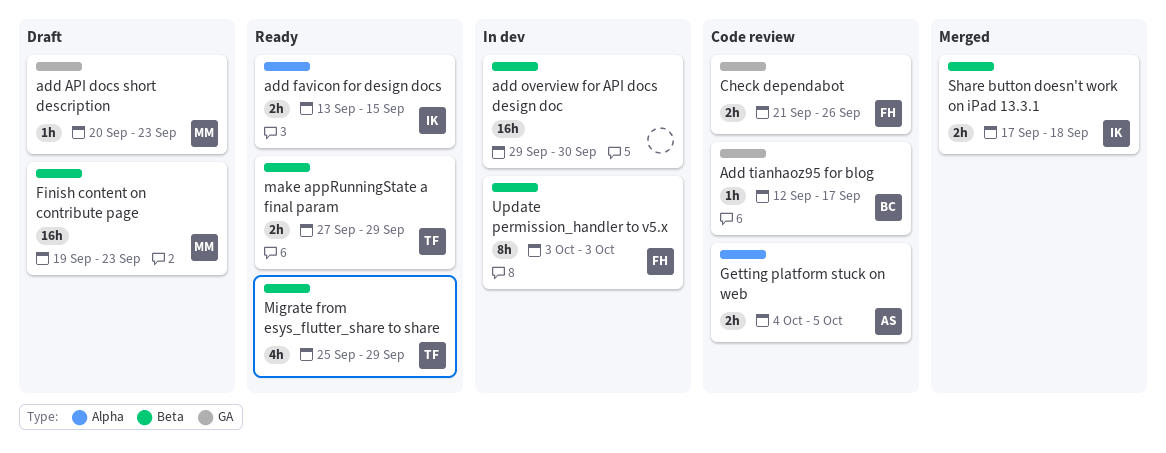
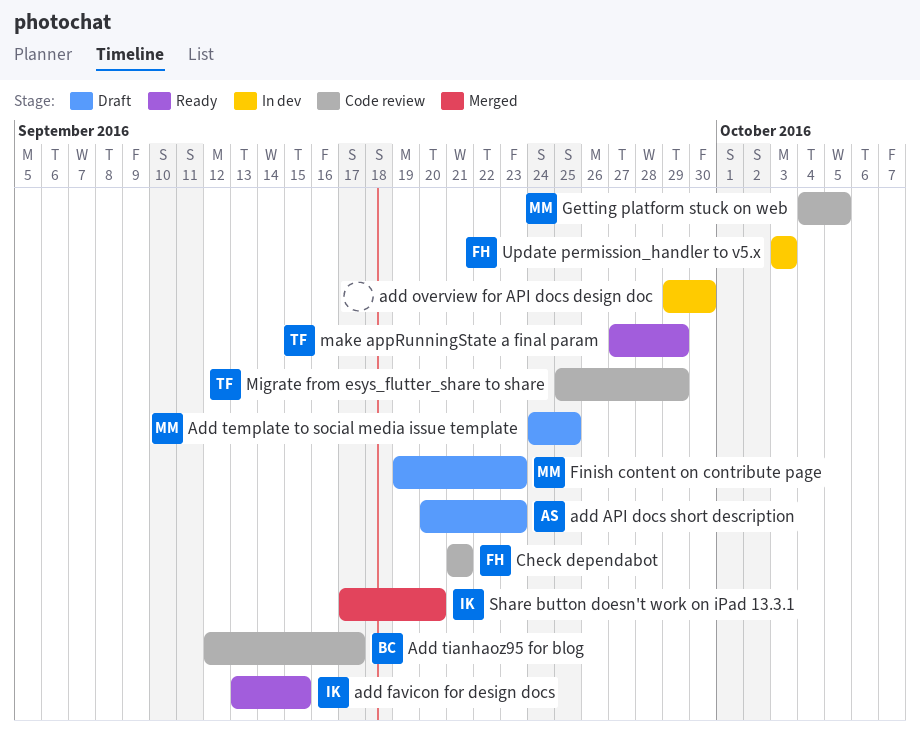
add API docs short description, owner: MM -> AS
Add template to social media issue template: none -> present
Check dependabot, due: Sep 26 -> Sep 21
Getting platform stuck on web, owner: AS -> MM
Migrate from esys_flutter_share to share, status: Ready -> Code review
Share button doesn't work on iPad 13.3.1, due: Sep 18 -> Sep 20

